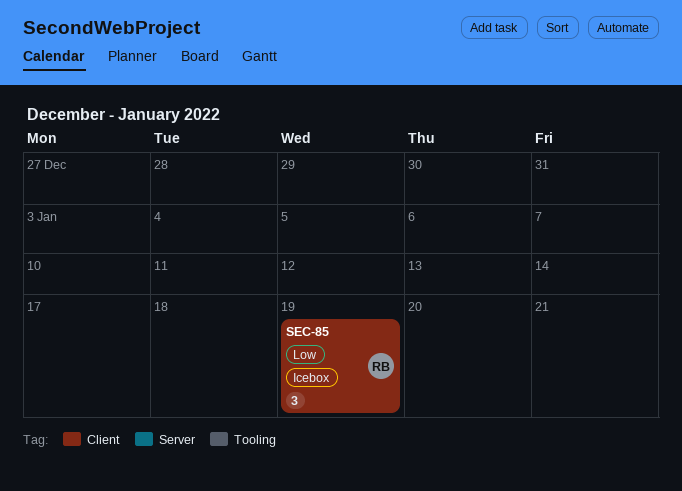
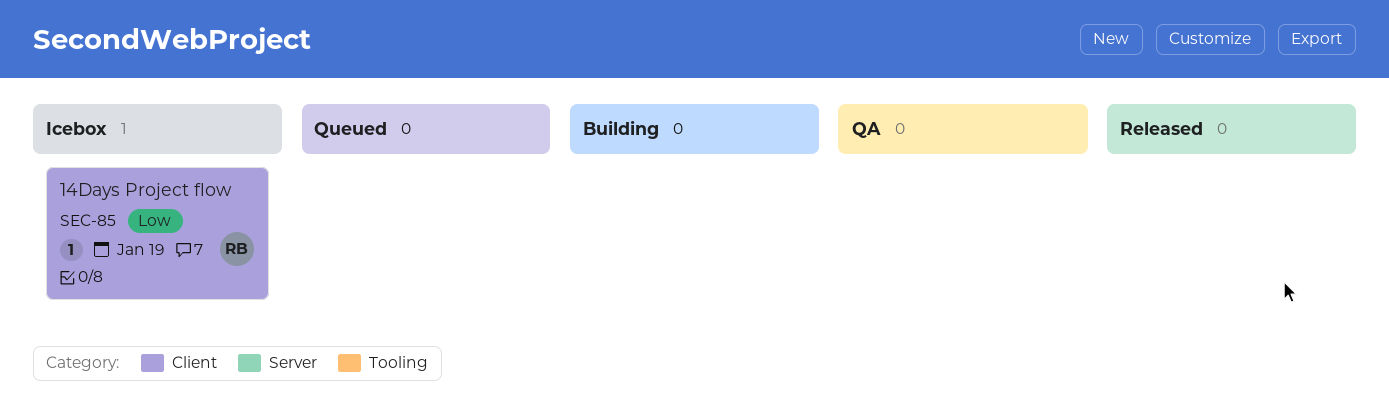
SEC-85, estimate: 3 -> 1

